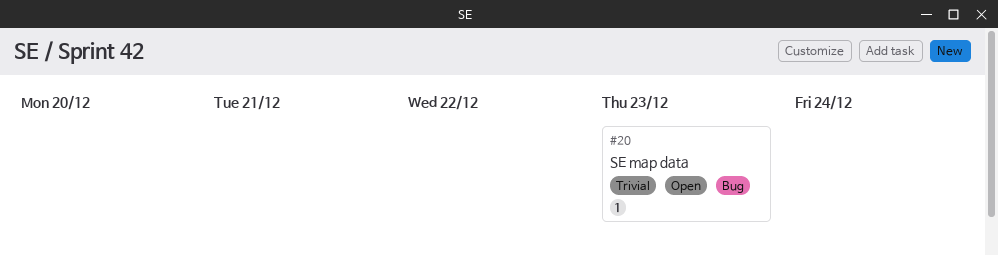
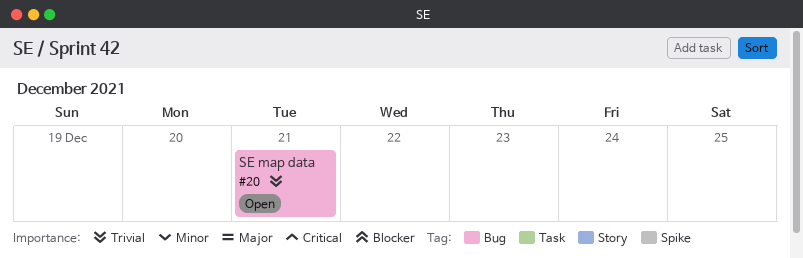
#20, due: Dec 23 -> Dec 21

